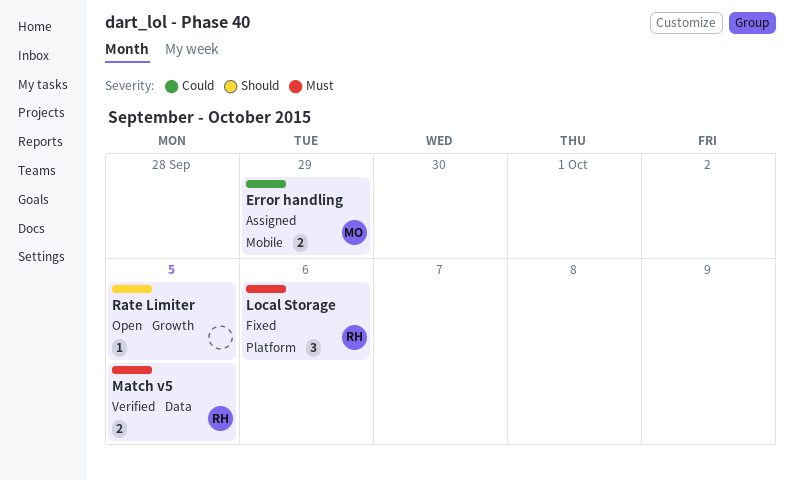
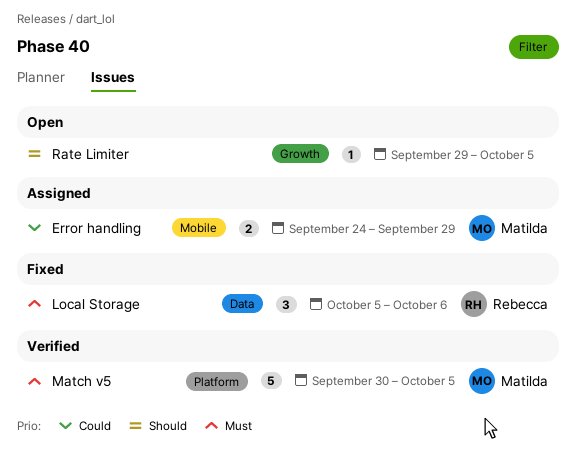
Local Storage, label: Platform -> Data
Match v5, owner: Rebecca -> Matilda
Match v5, label: Data -> Platform
Match v5, estimate: 2 -> 5

